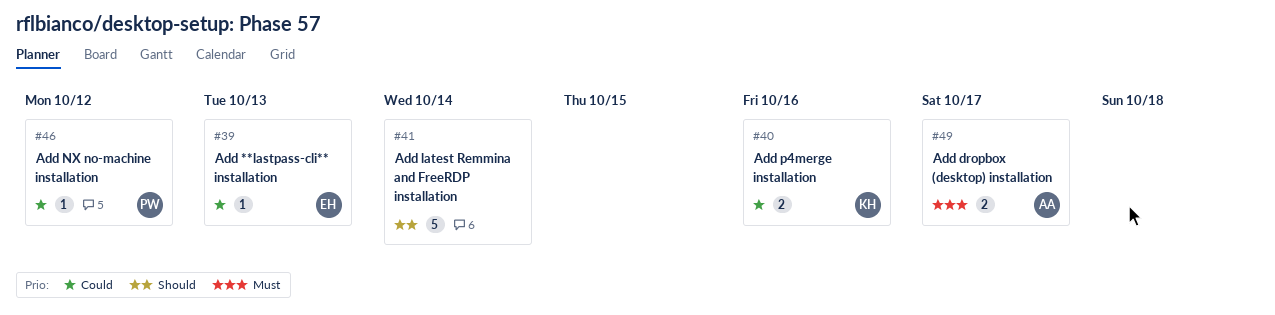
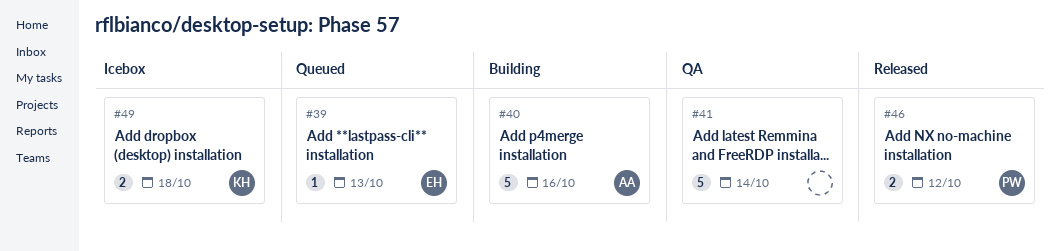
#40, owner: KH -> AA
#40, estimate: 2 -> 5
#46, estimate: 1 -> 2
#49, owner: AA -> KH
#49, due: Oct 17 -> Oct 18

